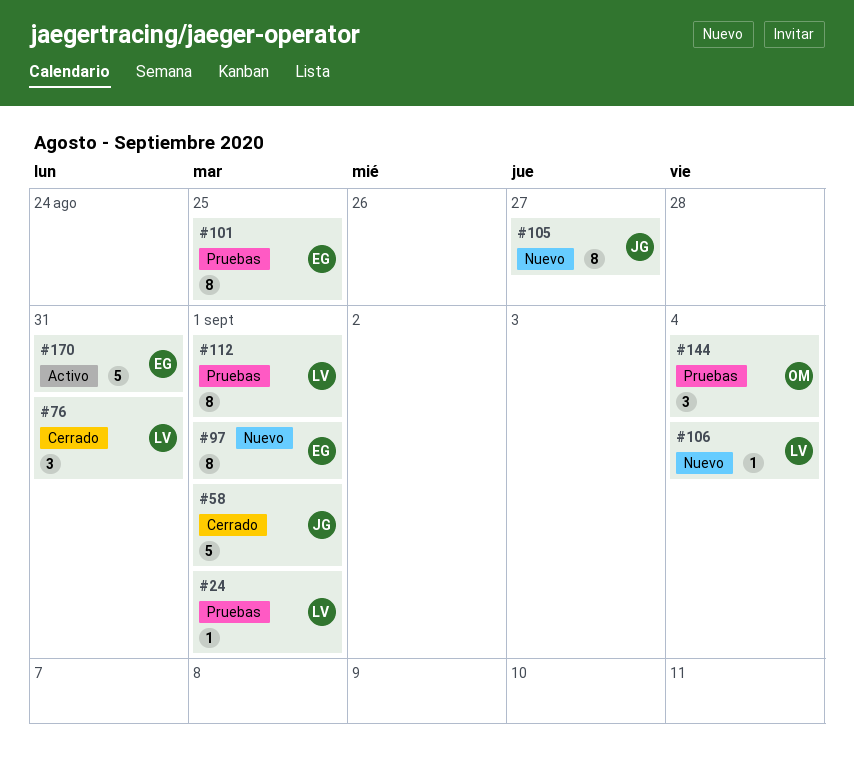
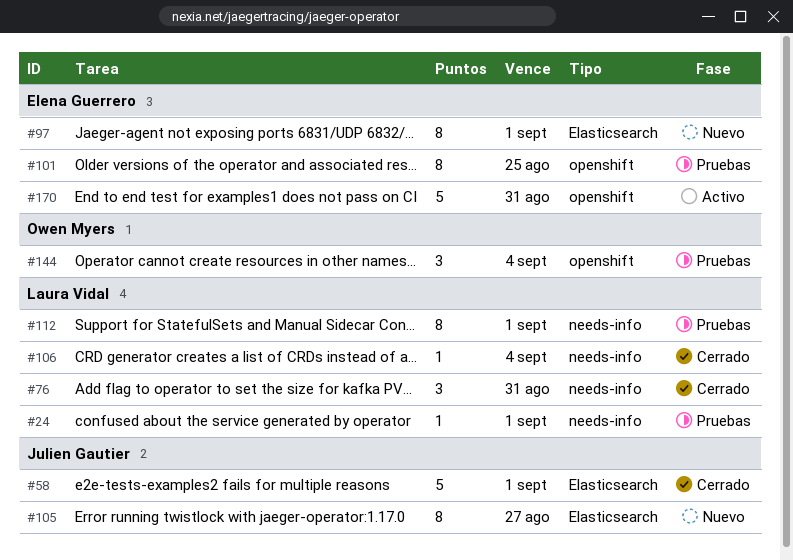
#106, status: Nuevo -> Cerrado

